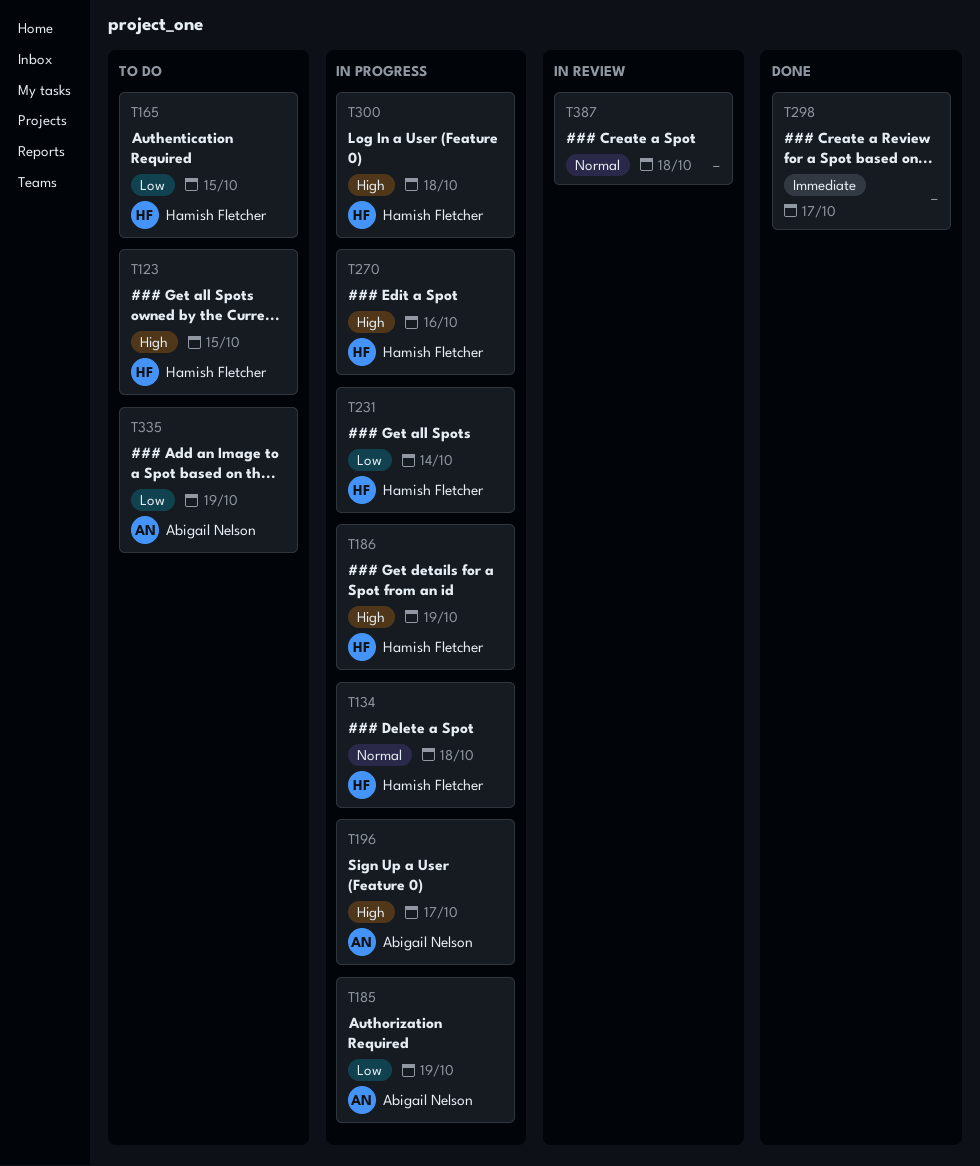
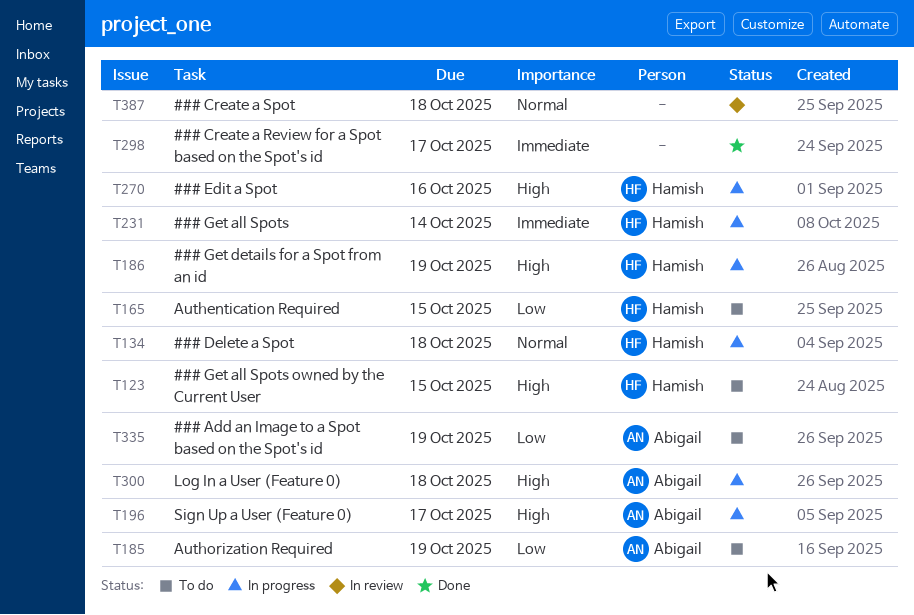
T185, status: In progress -> To do
T231, priority: Low -> Immediate
T300, owner: Hamish Fletcher -> Abigail Nelson

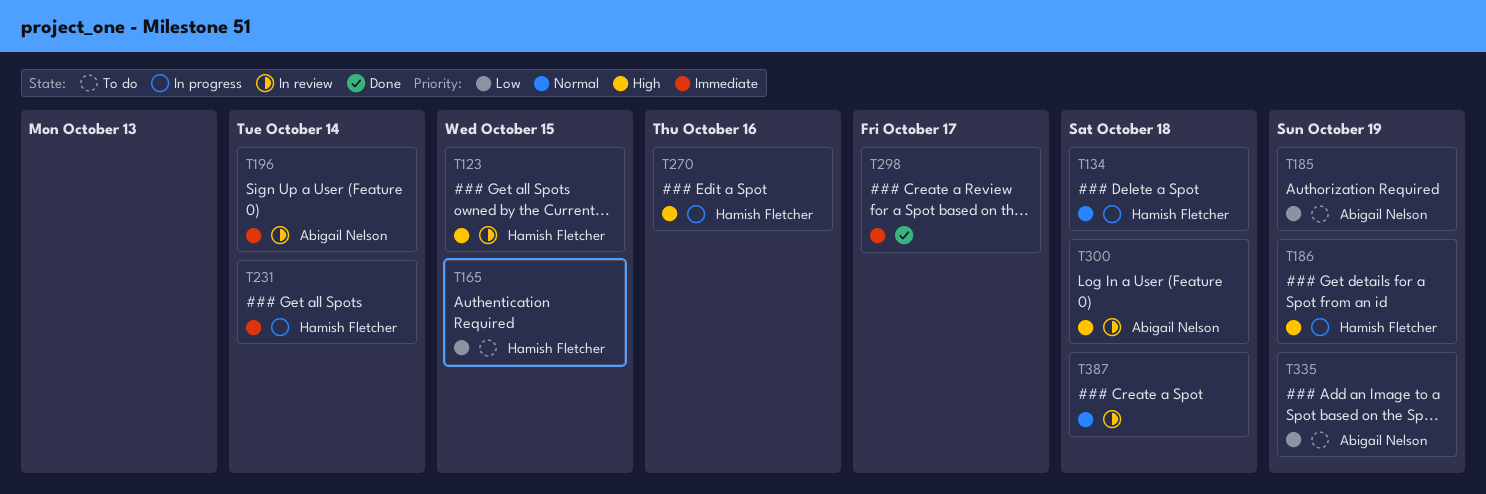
T123, status: To do -> In review
T196, status: In progress -> In review
T196, priority: High -> Immediate
T196, due: Oct 17 -> Oct 14
T300, status: In progress -> In review

